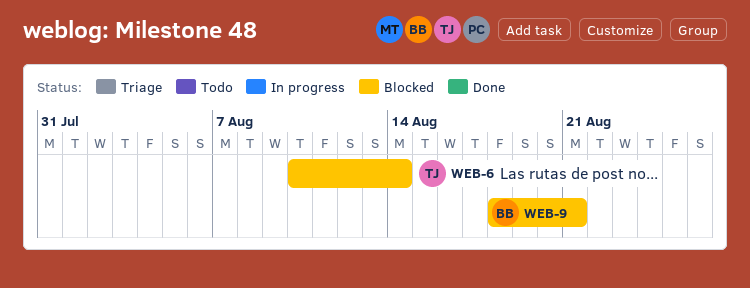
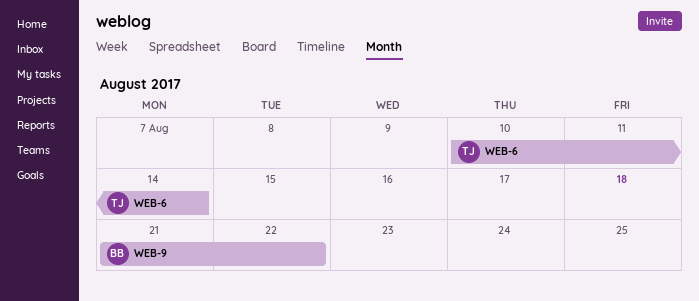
WEB-9, start: Aug 18 -> Aug 21
WEB-9, due: Aug 21 -> Aug 22

